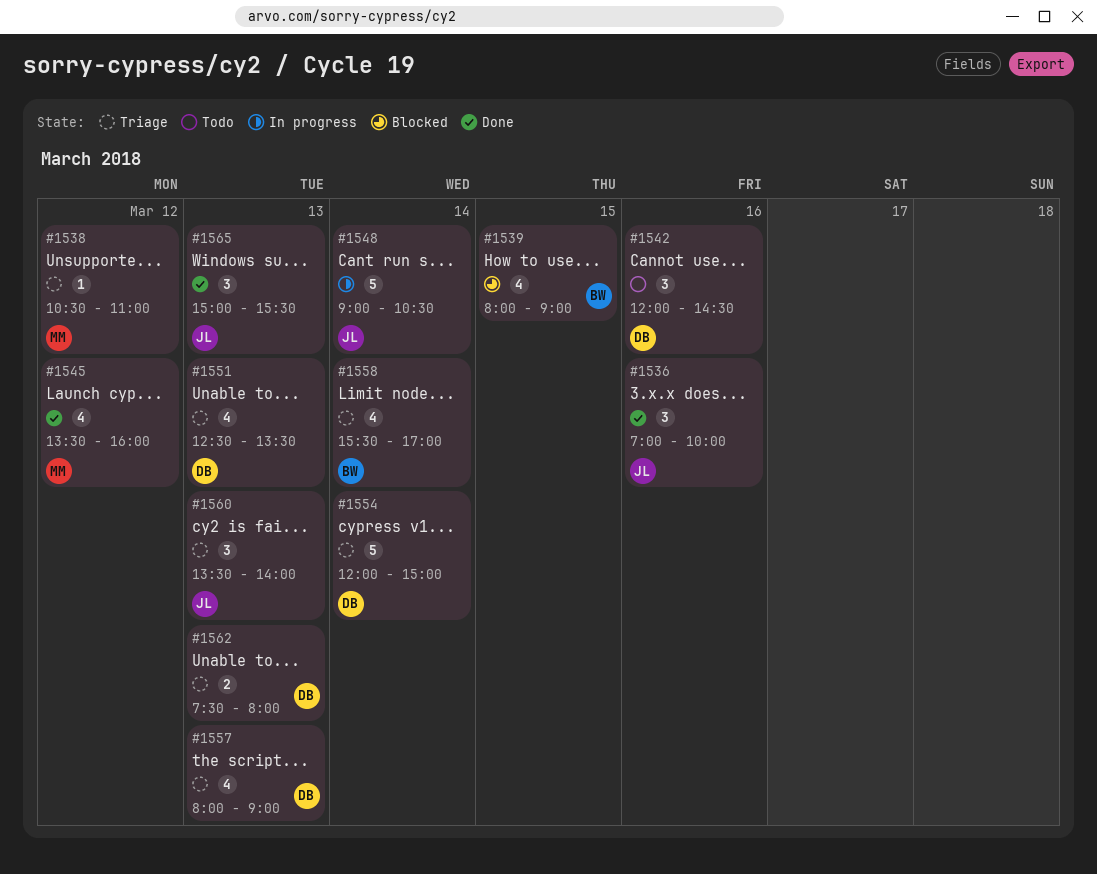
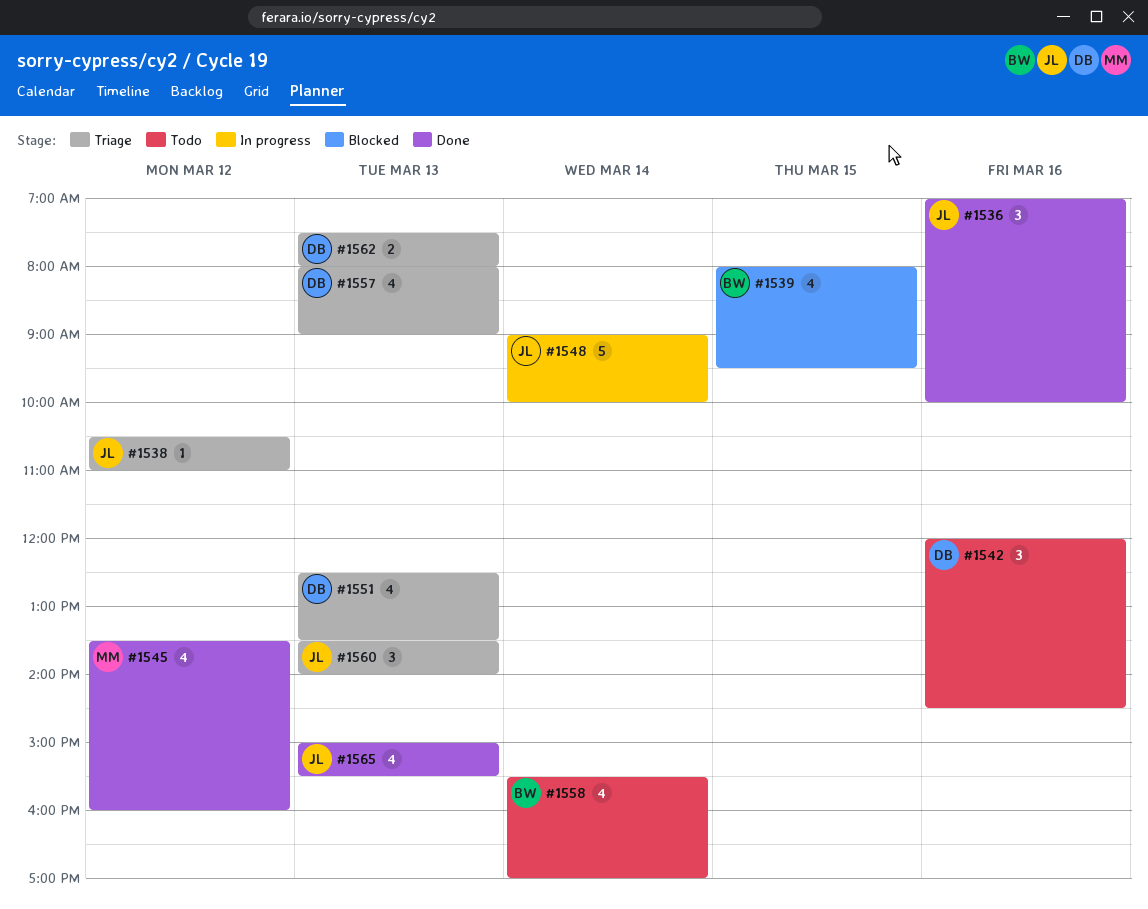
#1538, owner: MM -> JL
#1539, ends: 09:00 -> 09:30
#1548, ends: 10:30 -> 10:00
#1554: present -> none
#1558, status: Triage -> Todo
#1565, estimate: 3 -> 4

